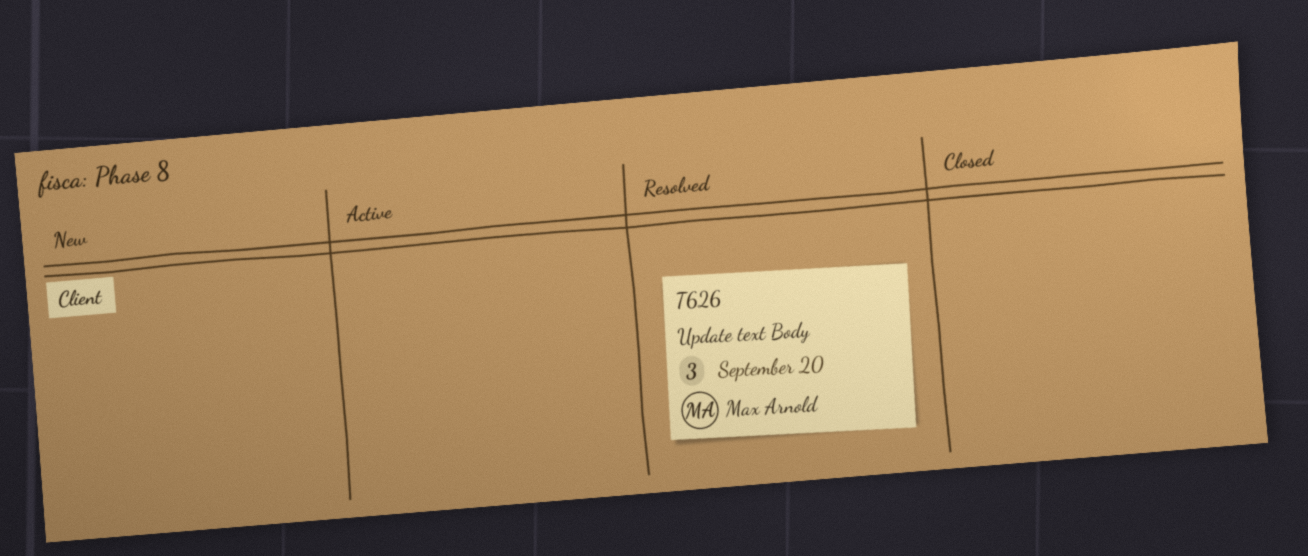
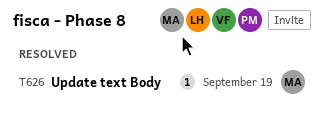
T626, estimate: 3 -> 1
T626, due: Sep 20 -> Sep 19

